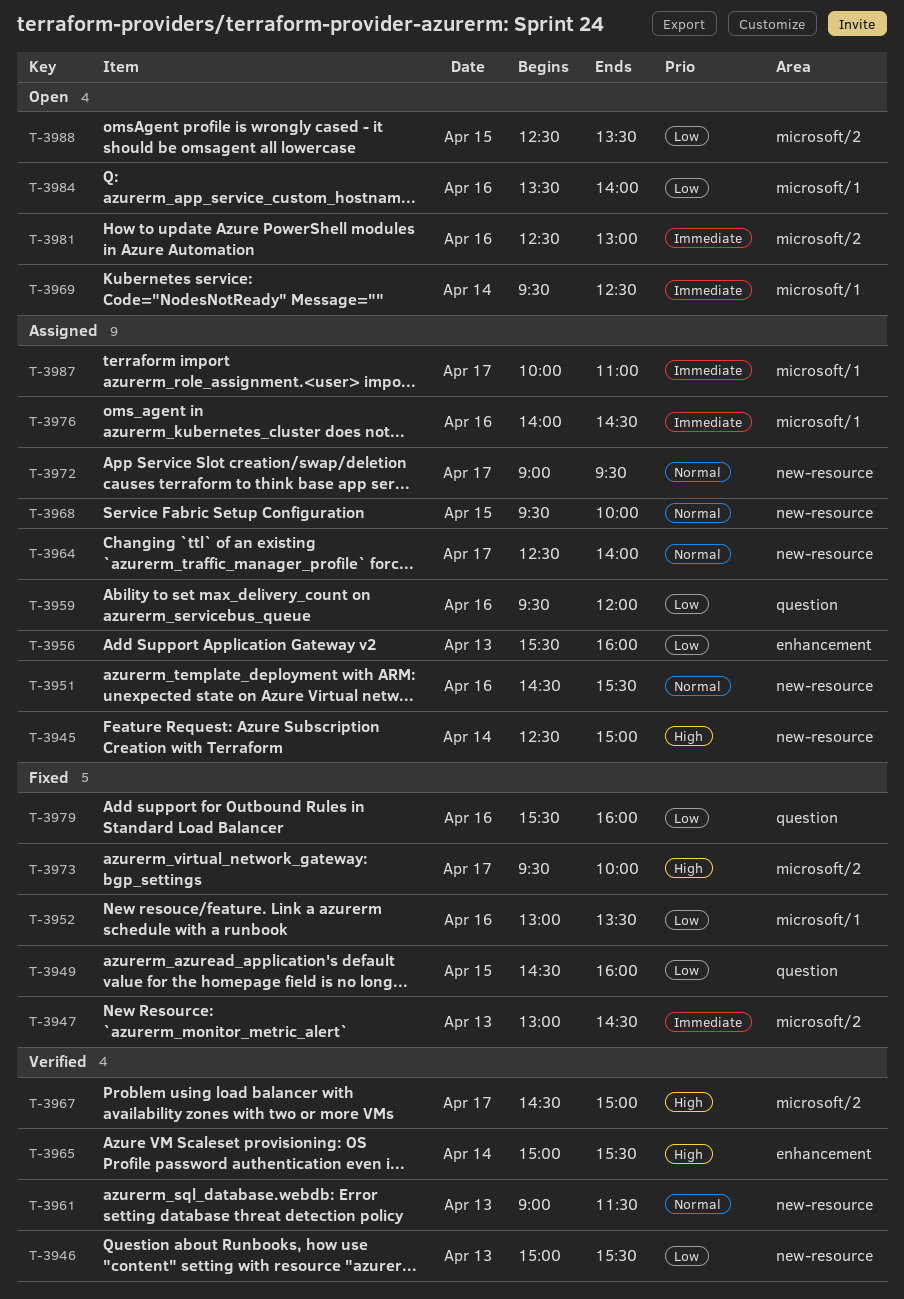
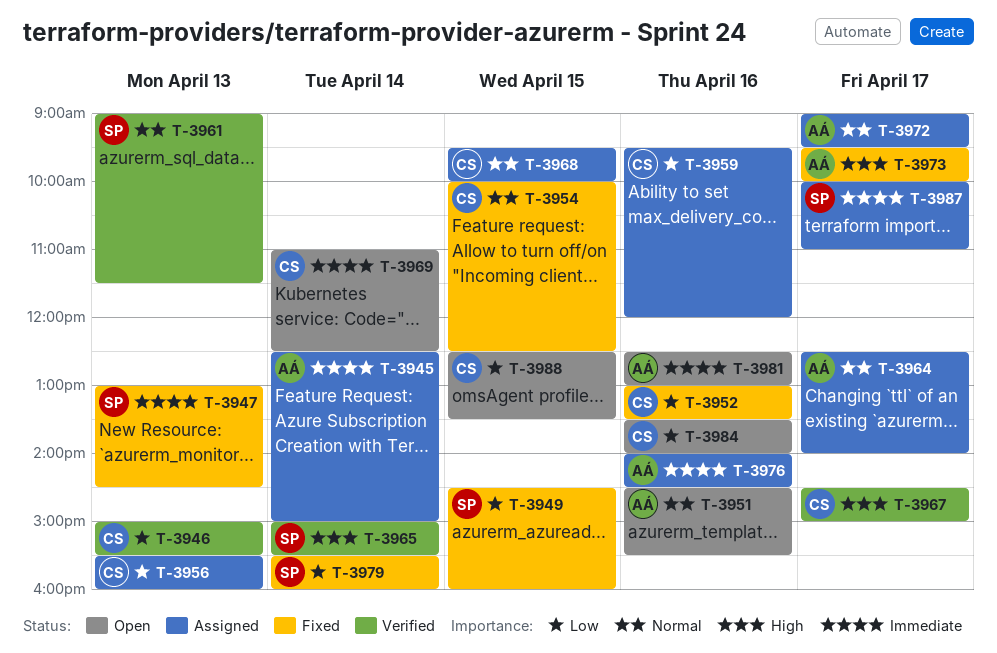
T-3945, priority: High -> Immediate
T-3951, status: Assigned -> Open
T-3954: none -> present
T-3969, begins: 09:30 -> 11:00
T-3979, day: Apr 16 -> Apr 14

